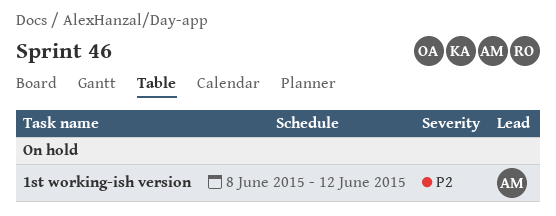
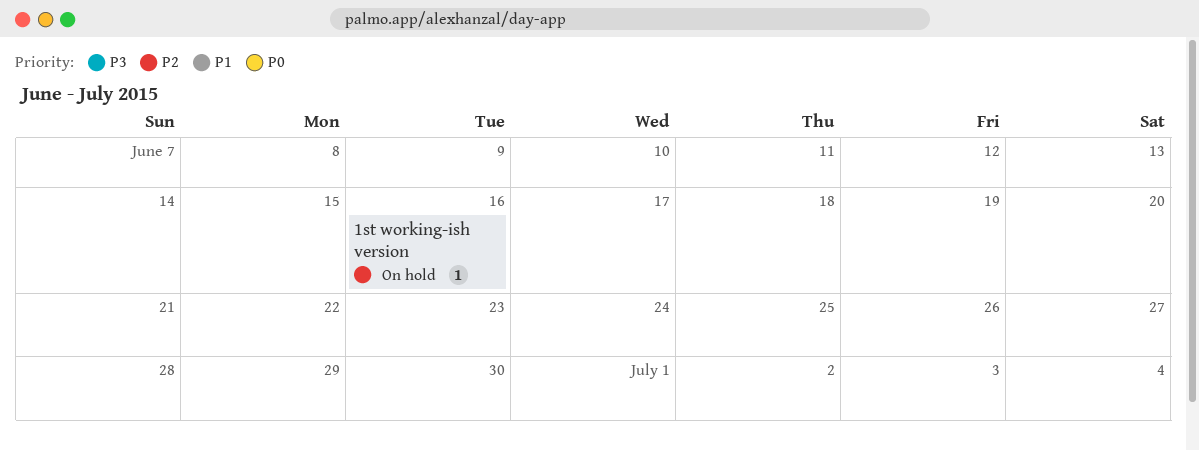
1st working-ish version, due: Jun 12 -> Jun 16

